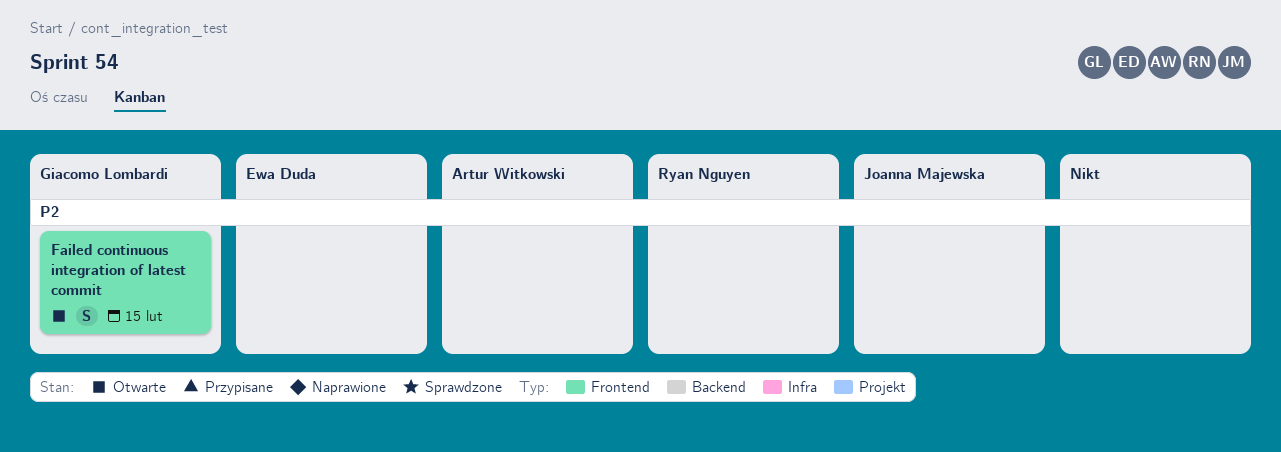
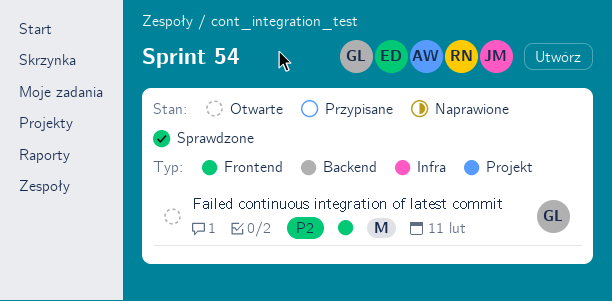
Failed continuous integration of latest commit, estimate: S -> M
Failed continuous integration of latest commit, due: Feb 15 -> Feb 11

